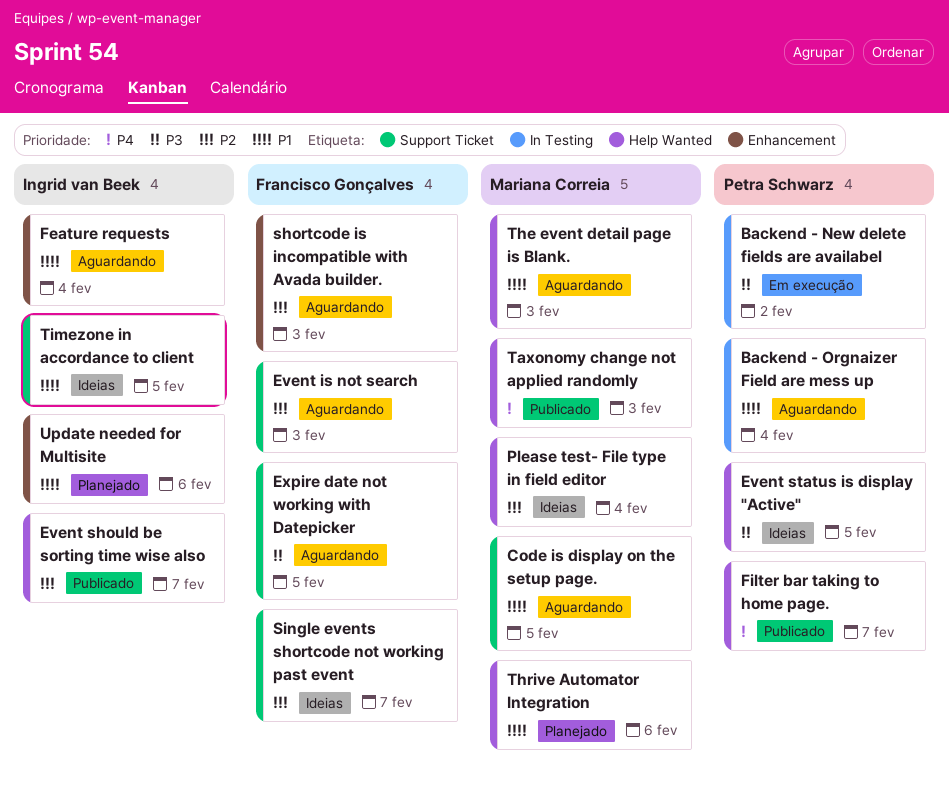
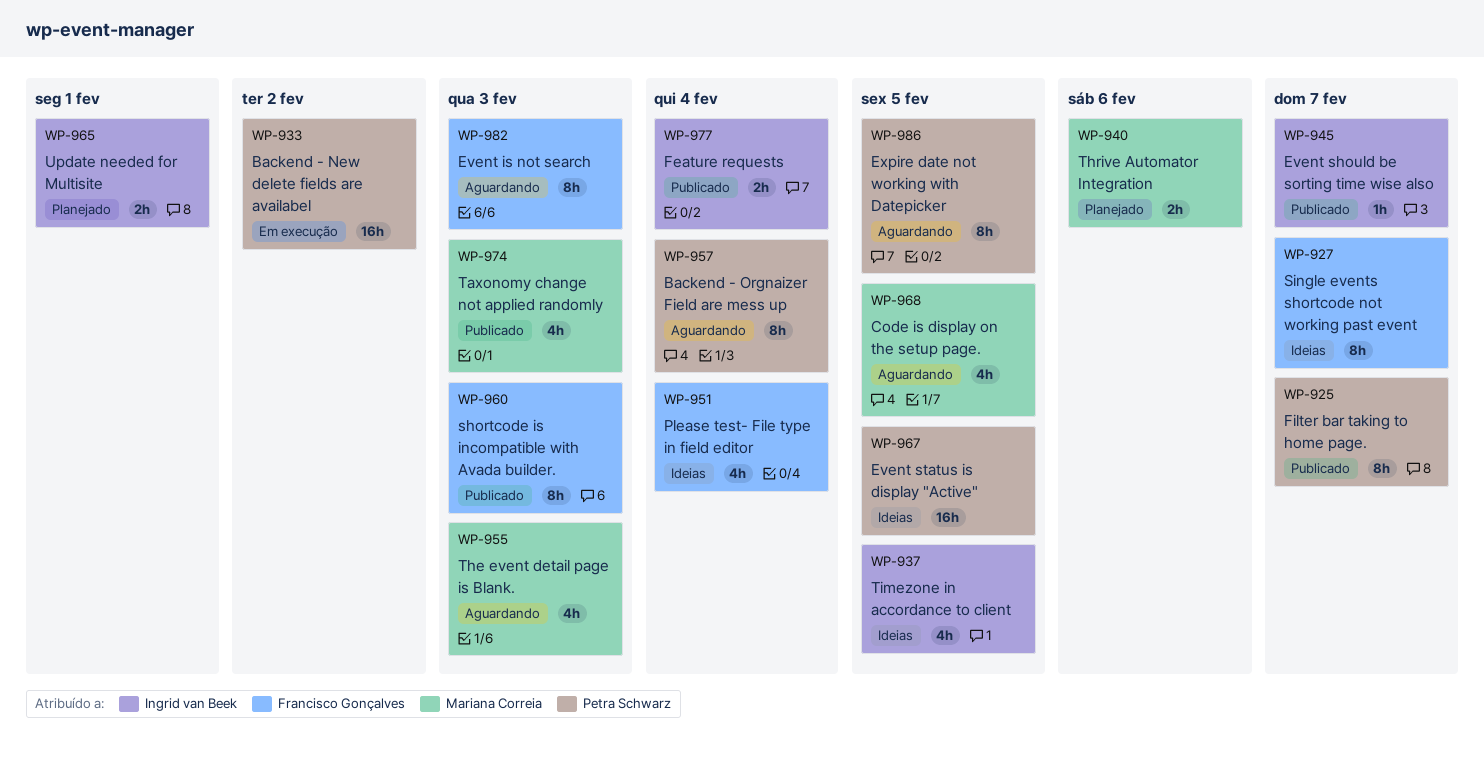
Expire date not working with Datepicker, owner: Francisco Gonçalves -> Petra Schwarz
Feature requests, status: Aguardando -> Publicado
Please test- File type in field editor, owner: Mariana Correia -> Francisco Gonçalves
shortcode is incompatible with Avada builder., status: Aguardando -> Publicado
Update needed for Multisite, due: Feb 6 -> Feb 1

